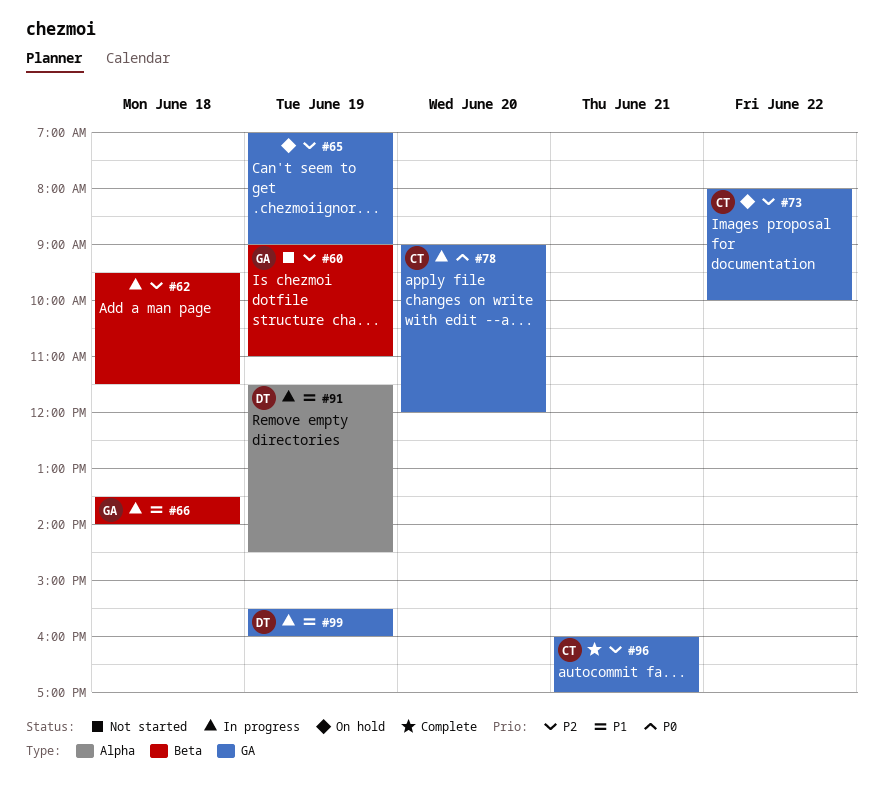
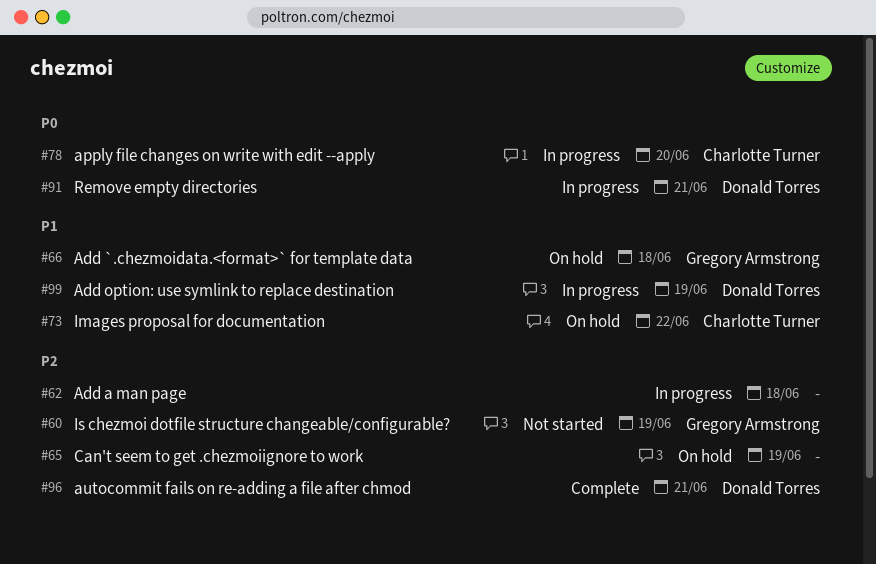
#66, status: In progress -> On hold
#73, priority: P2 -> P1
#91, priority: P1 -> P0
#91, day: Jun 19 -> Jun 21
#96, owner: Charlotte Turner -> Donald Torres

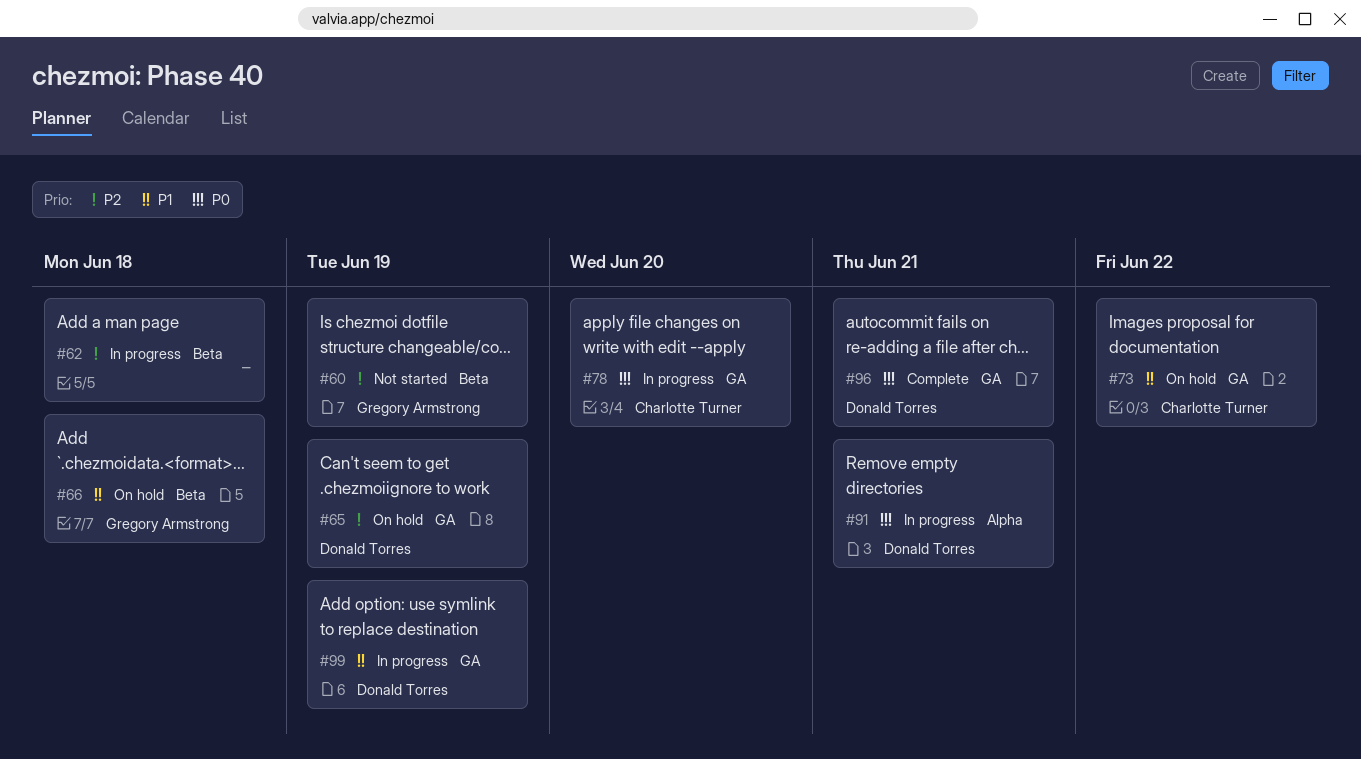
#65, owner: none -> Donald Torres
#96, priority: P2 -> P0

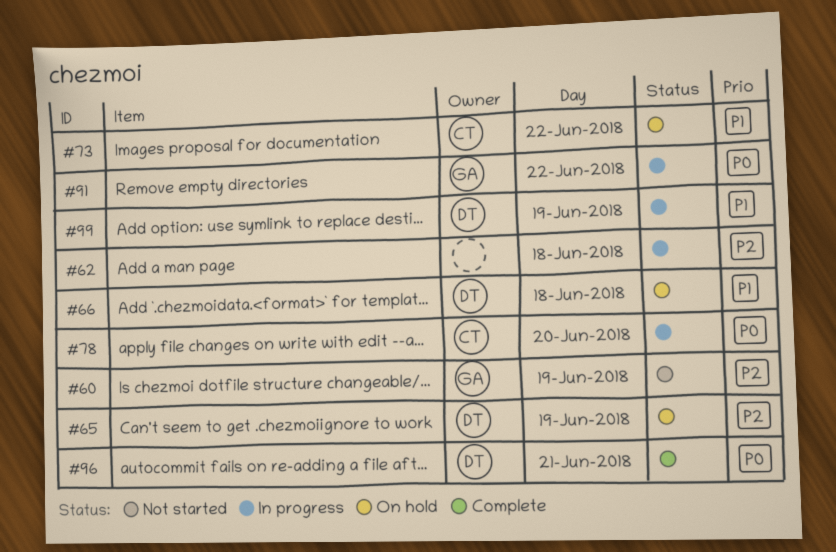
#66, owner: Gregory Armstrong -> Donald Torres
#91, owner: Donald Torres -> Gregory Armstrong
#91, day: Jun 21 -> Jun 22

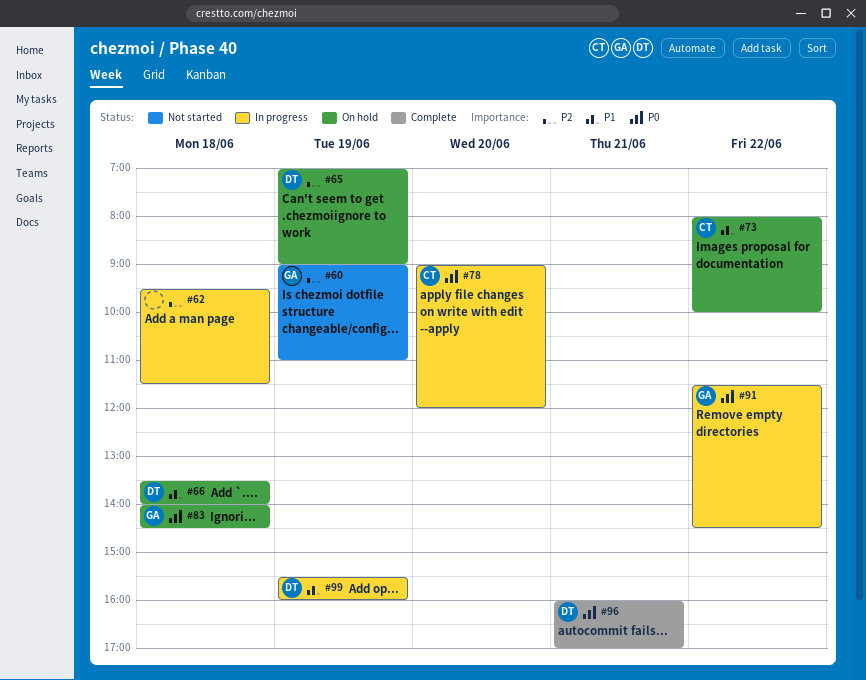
#83: none -> present

